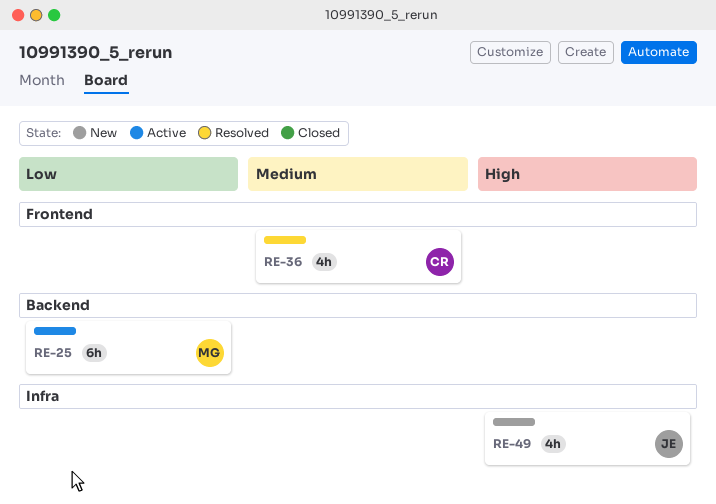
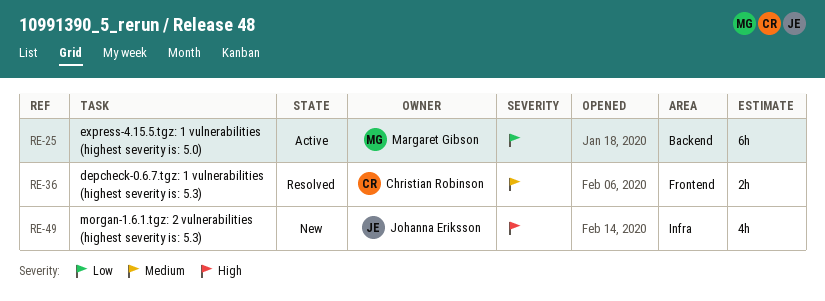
RE-36, estimate: 4h -> 2h

